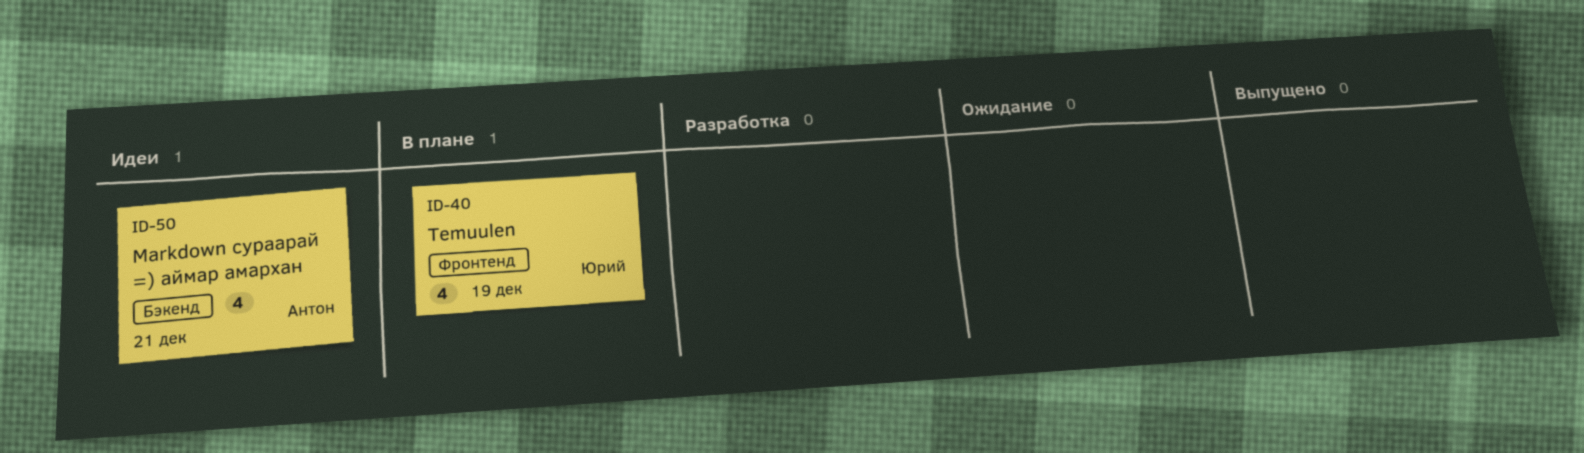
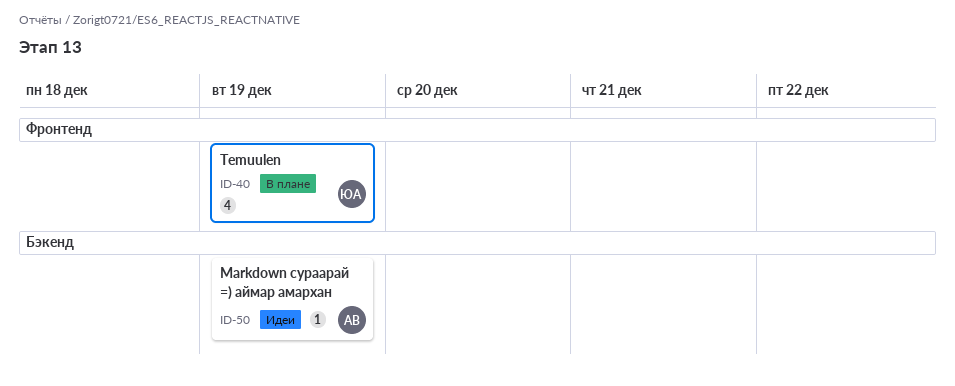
ID-50, estimate: 4 -> 1
ID-50, due: Dec 21 -> Dec 19

